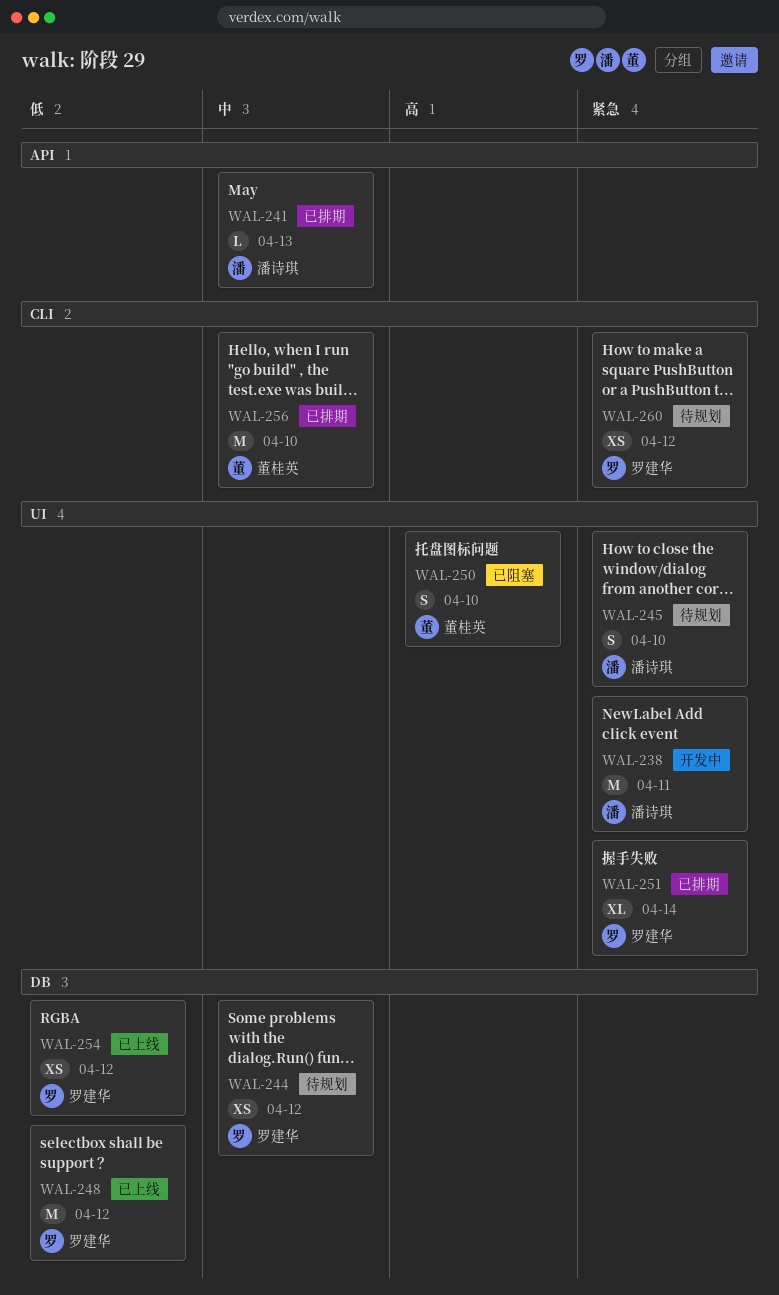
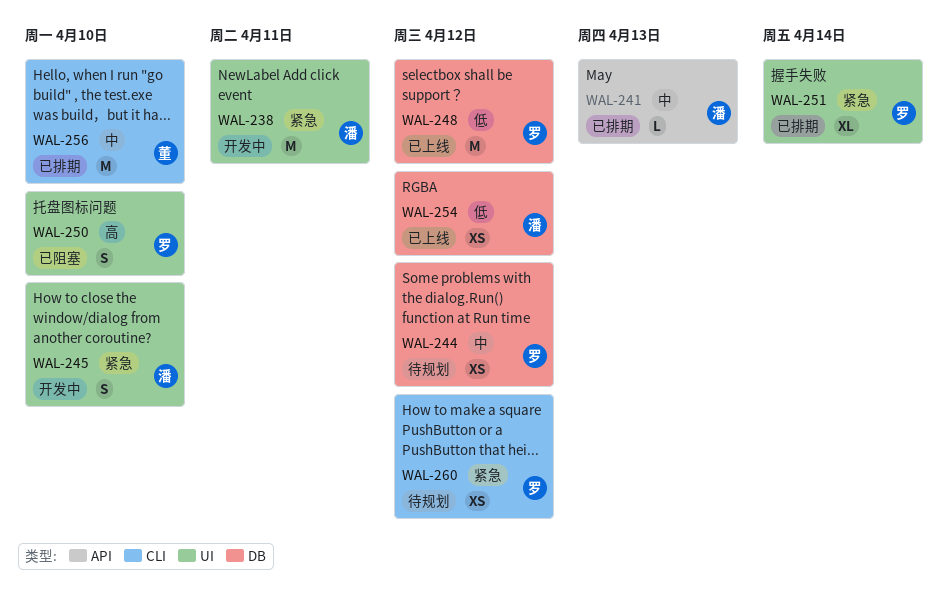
WAL-245, status: 待规划 -> 开发中
WAL-250, owner: 董桂英 -> 罗建华
WAL-254, owner: 罗建华 -> 潘诗琪

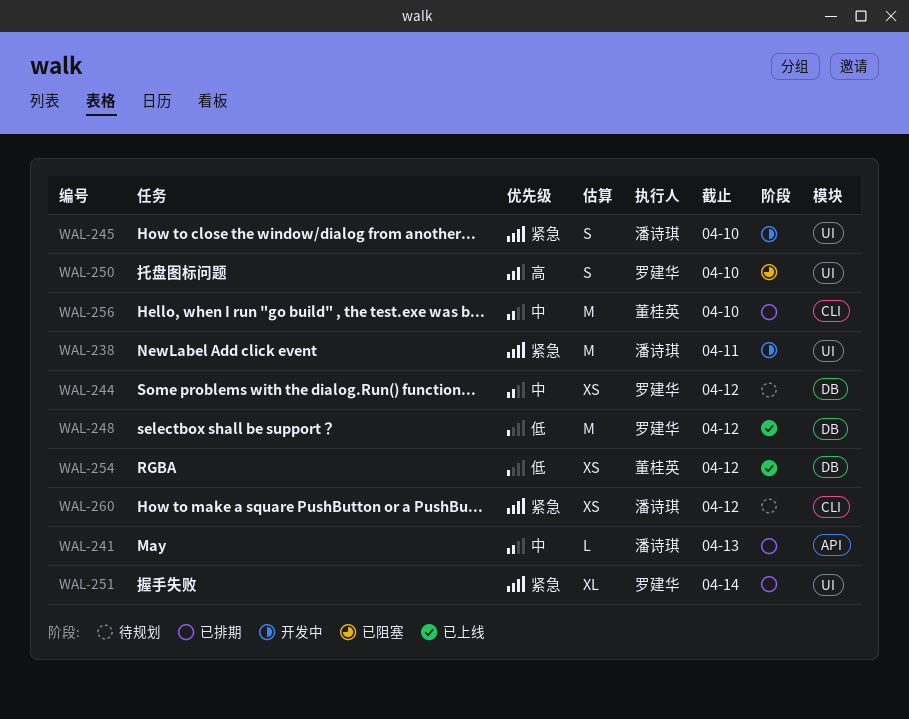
WAL-254, owner: 潘诗琪 -> 董桂英
WAL-260, owner: 罗建华 -> 潘诗琪

